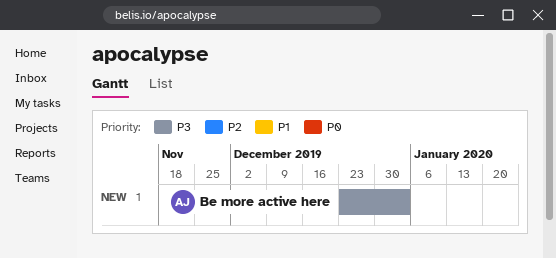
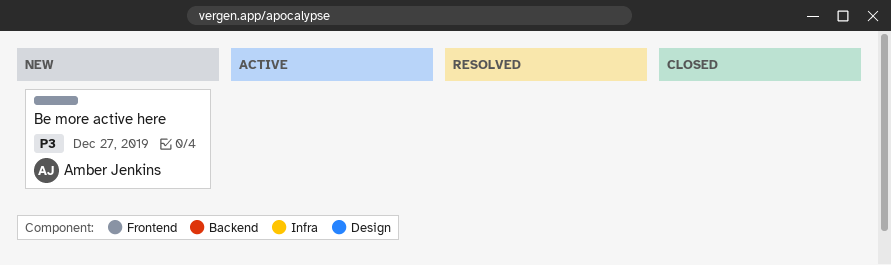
Be more active here, due: Jan 3 -> Dec 27

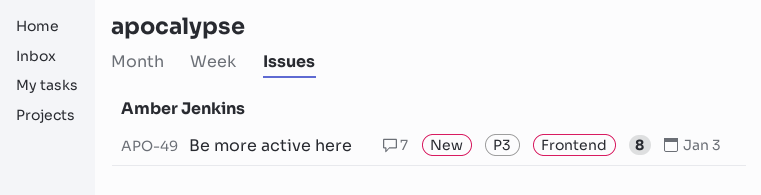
Be more active here, due: Dec 27 -> Jan 3

